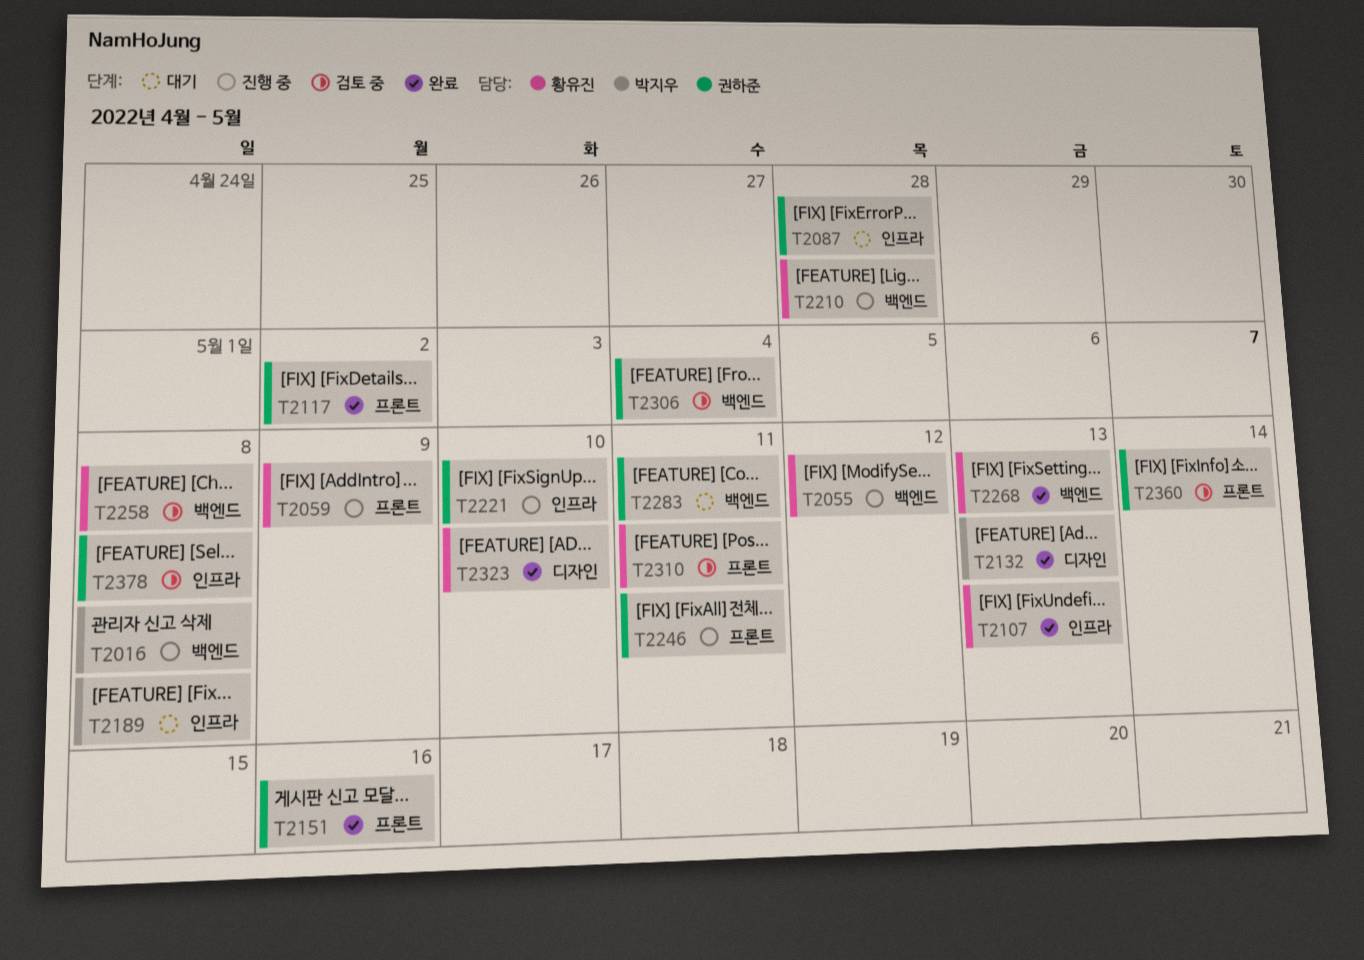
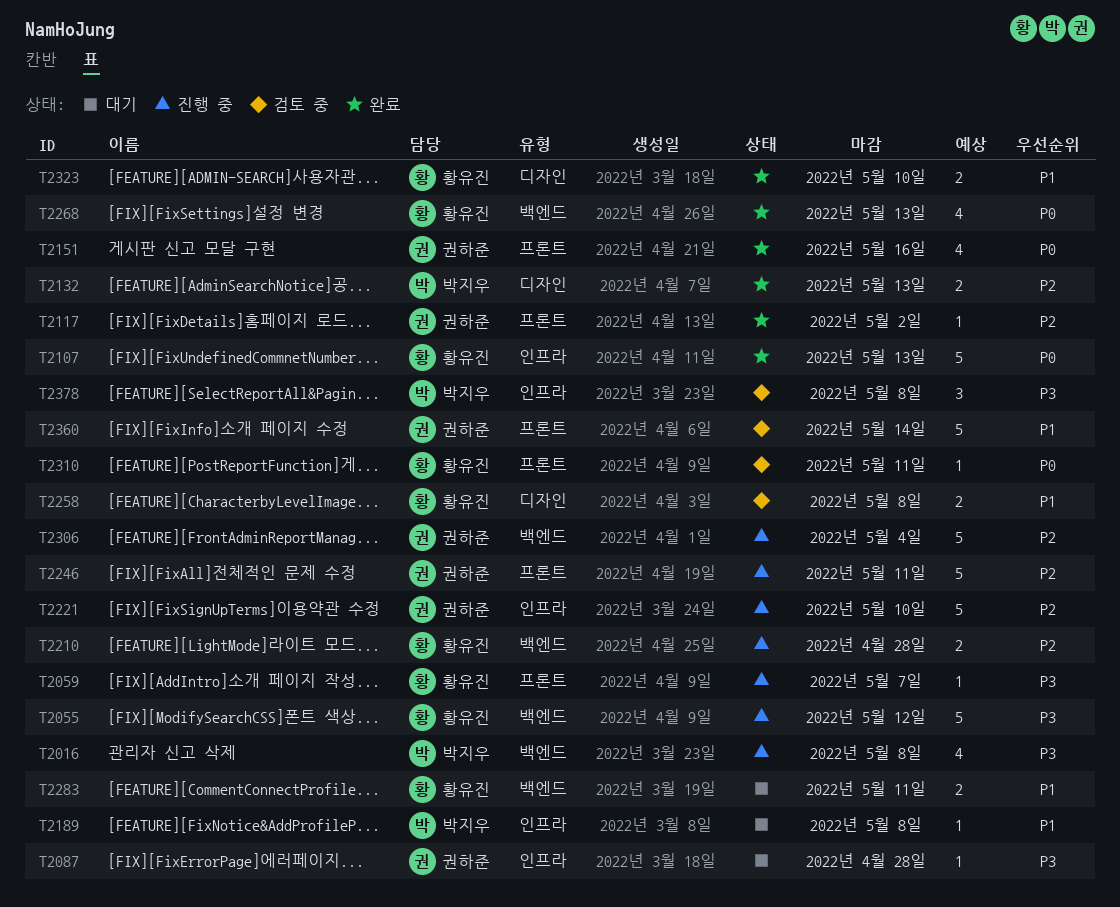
T2059, due: May 9 -> May 7
T2258, label: 백엔드 -> 디자인
T2283, owner: 권하준 -> 황유진
T2306, status: 검토 중 -> 진행 중
T2378, owner: 권하준 -> 박지우

